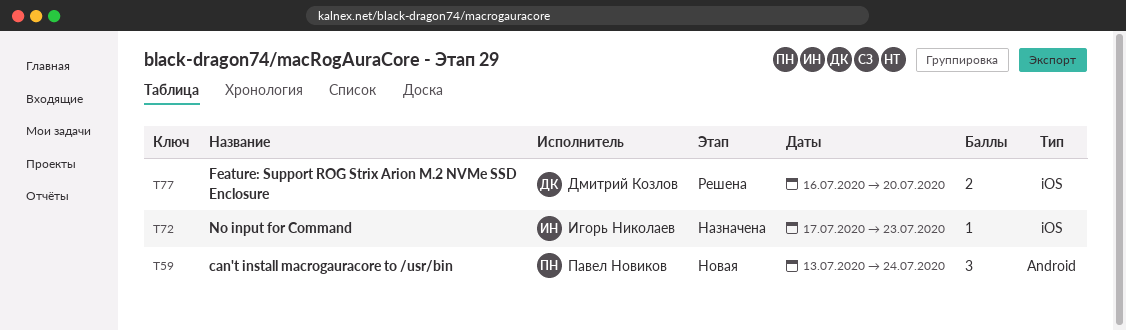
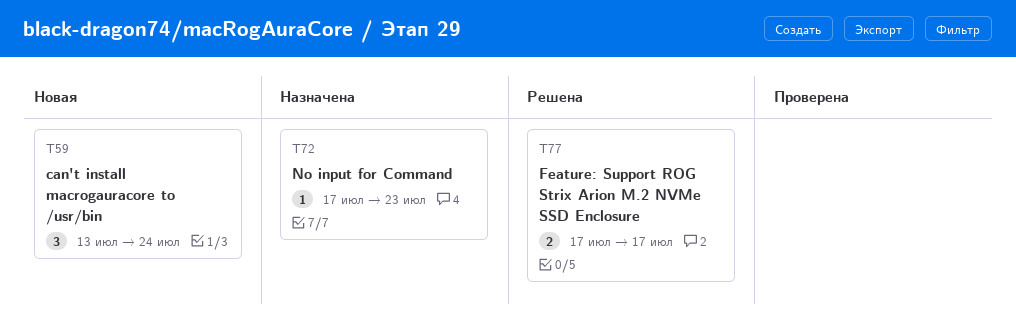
T77, start: Jul 16 -> Jul 17
T77, due: Jul 20 -> Jul 17

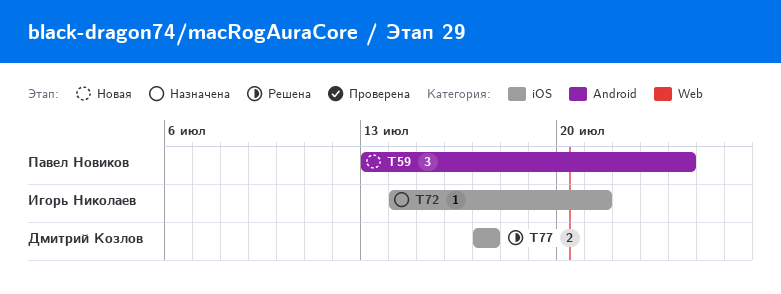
T72, start: Jul 17 -> Jul 14
T72, due: Jul 23 -> Jul 21

